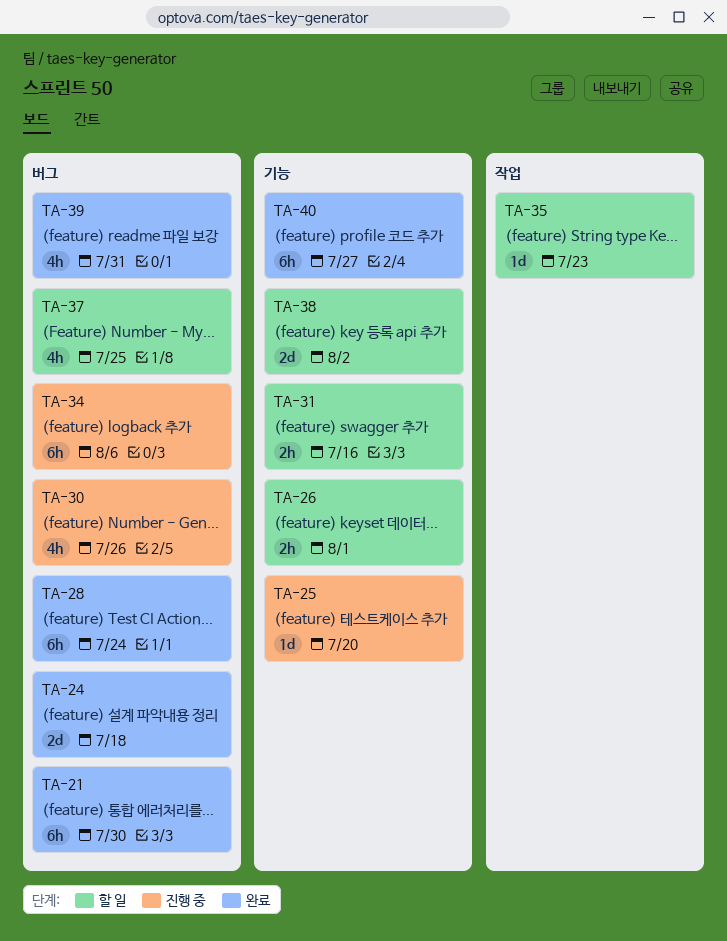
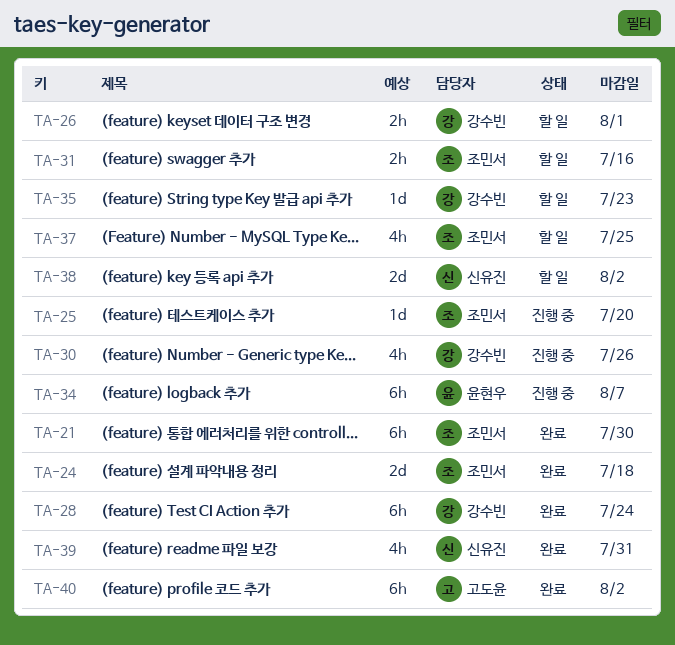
TA-34, due: Aug 6 -> Aug 7
TA-40, due: Jul 27 -> Aug 2

